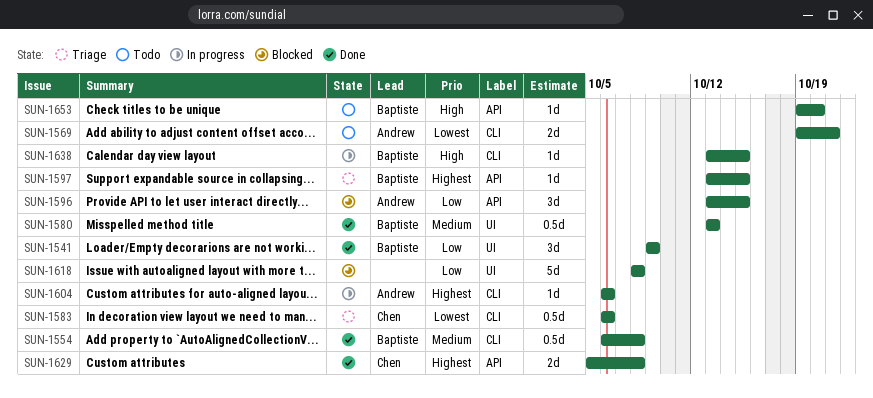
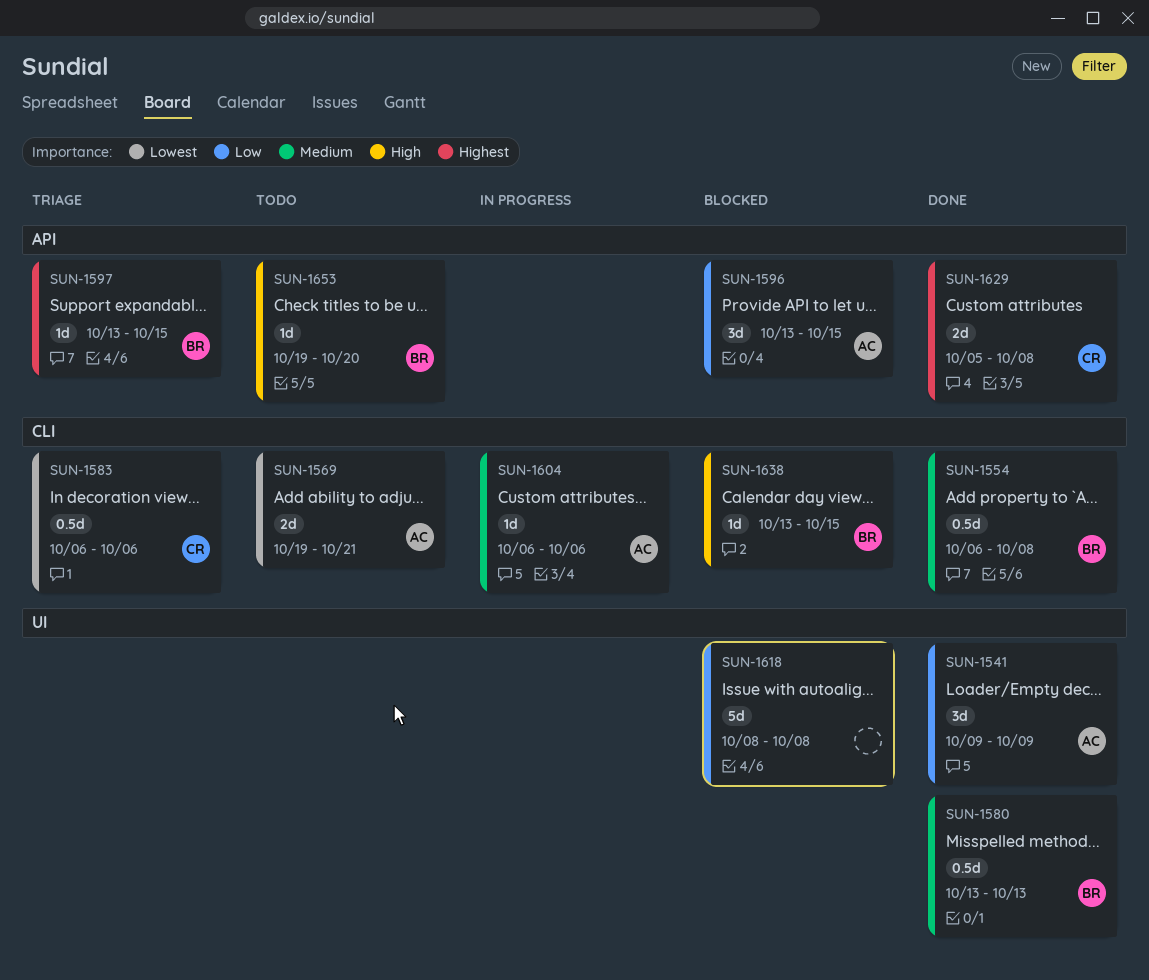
SUN-1541, owner: Baptiste -> Andrew
SUN-1604, priority: Highest -> Medium
SUN-1638, status: In progress -> Blocked

